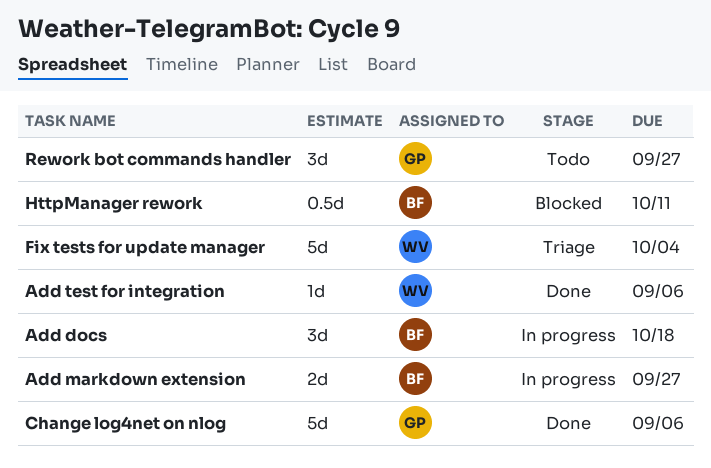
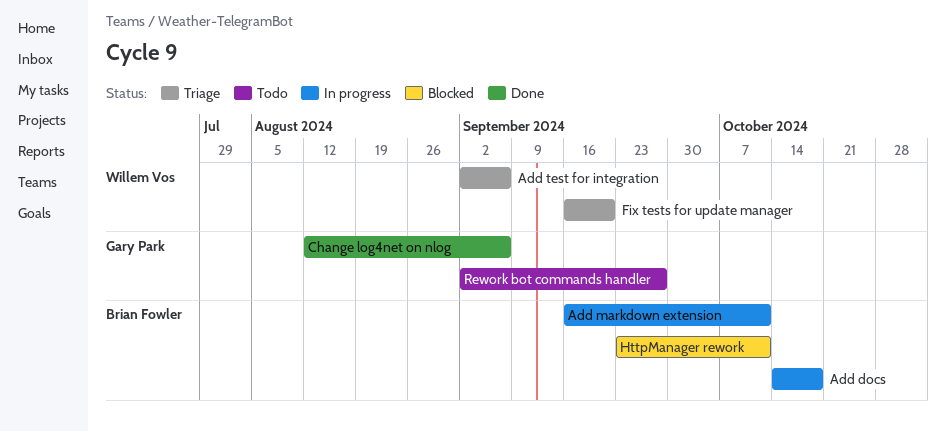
Add markdown extension, due: Sep 27 -> Oct 11
Add test for integration, status: Done -> Triage
Fix tests for update manager, due: Oct 4 -> Sep 20

